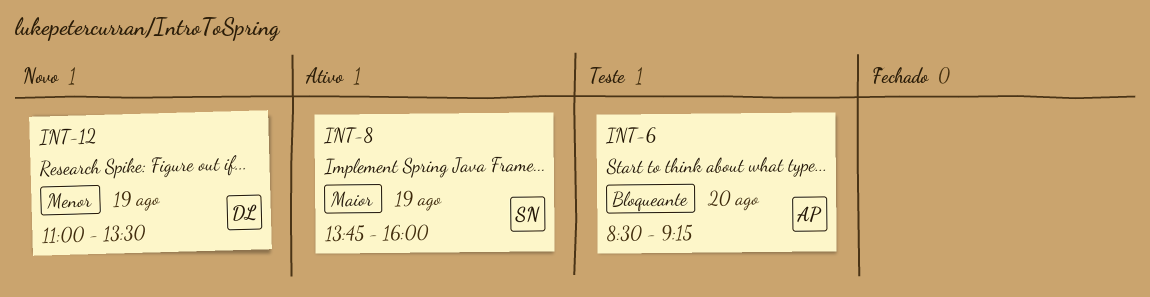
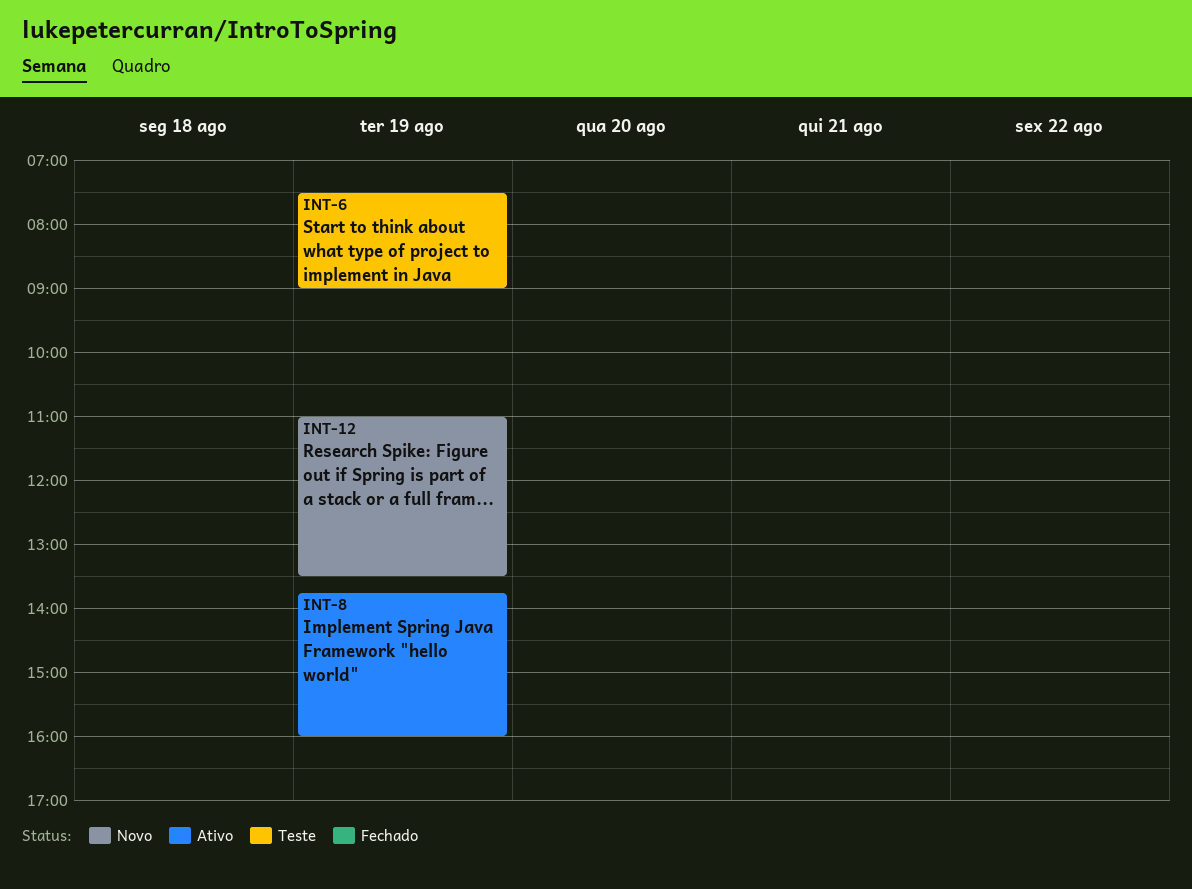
INT-6, day: Aug 20 -> Aug 19
INT-6, begins: 08:30 -> 07:30
INT-6, ends: 09:15 -> 09:00

